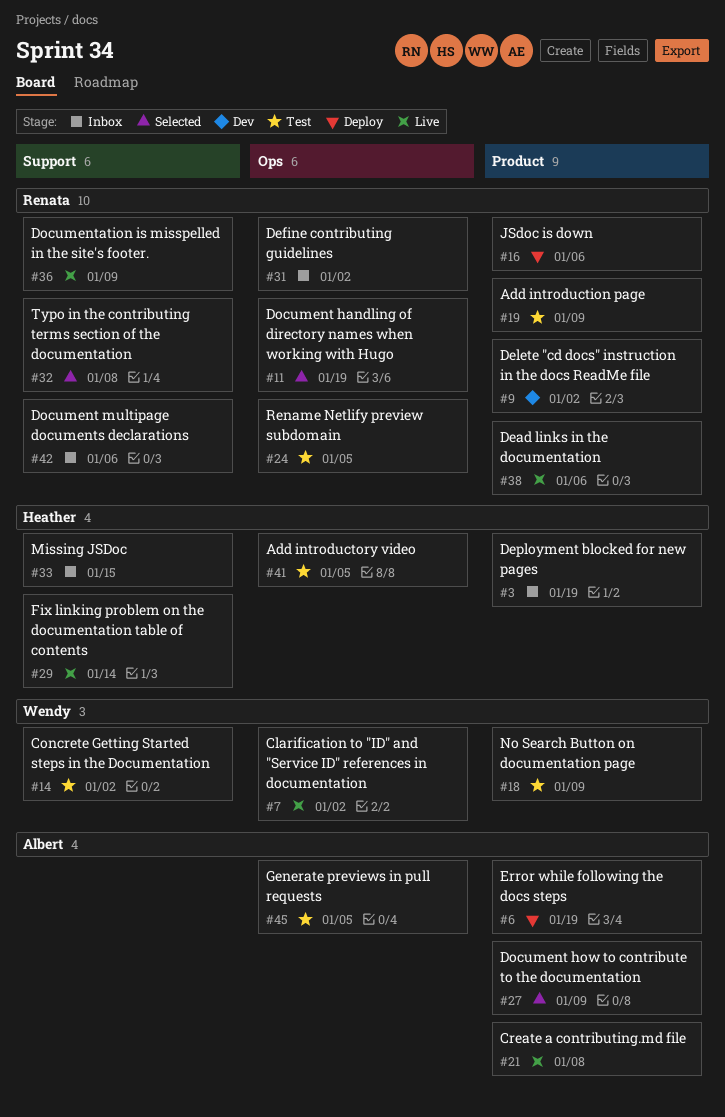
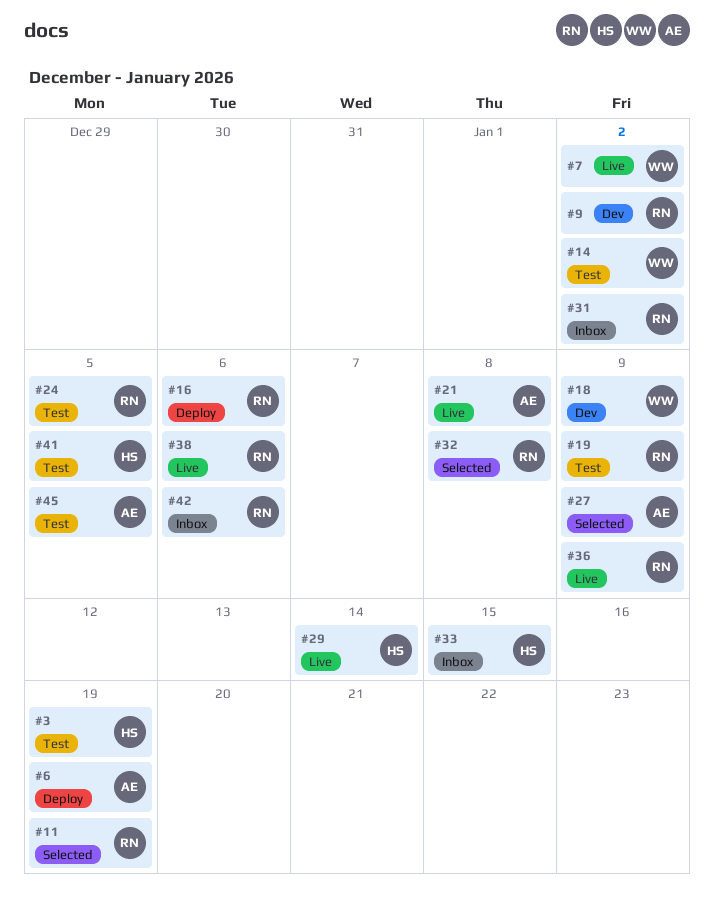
#3, status: Inbox -> Test
#18, status: Test -> Dev

